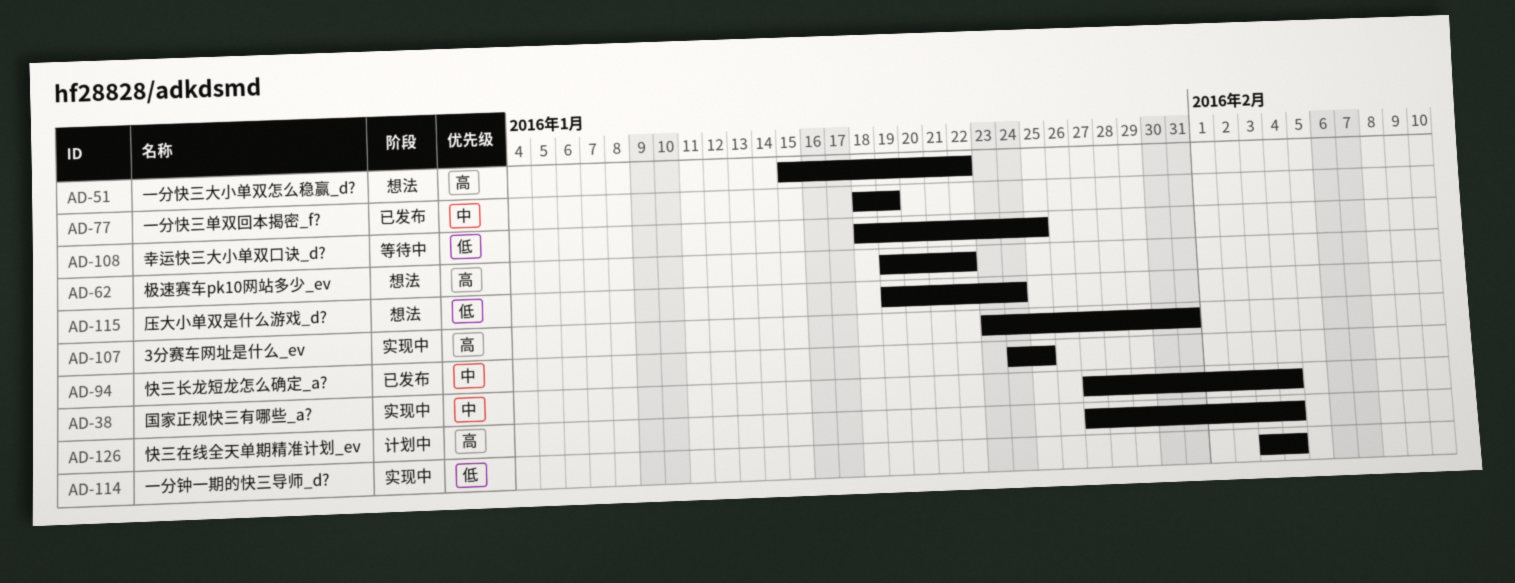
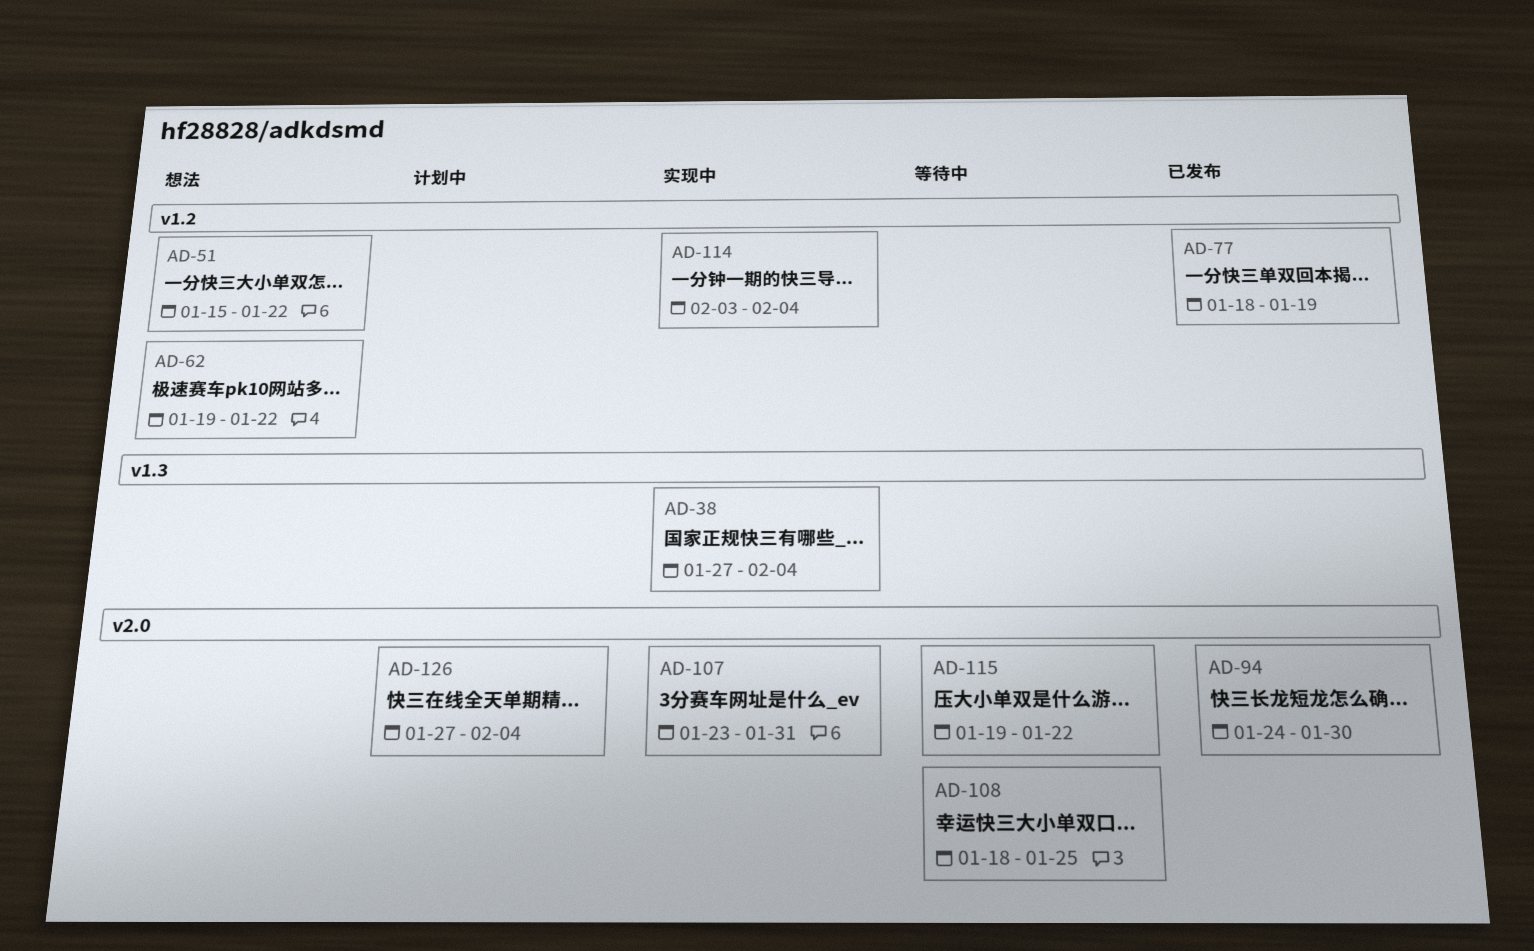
AD-94, due: Jan 25 -> Jan 30
AD-115, status: 想法 -> 等待中
AD-115, due: Jan 24 -> Jan 22

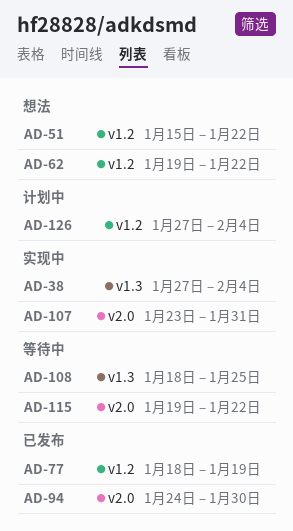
AD-108, label: v2.0 -> v1.3
AD-114: present -> none
AD-126, label: v2.0 -> v1.2

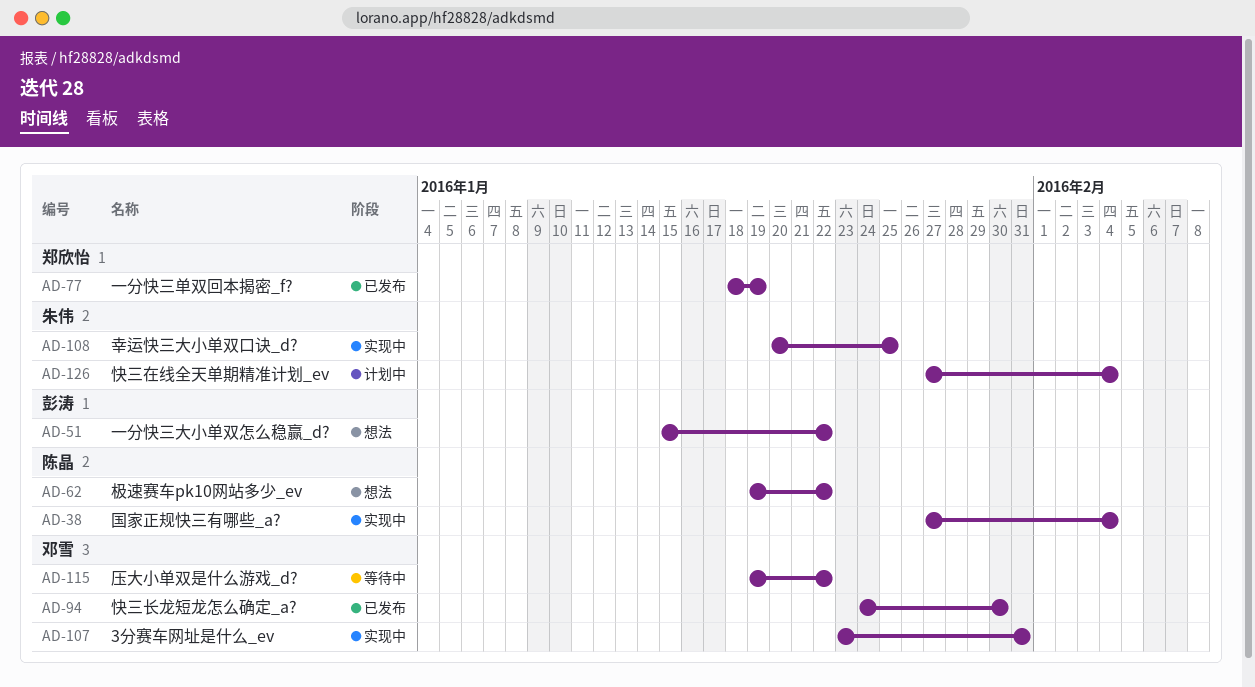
AD-108, status: 等待中 -> 实现中
AD-108, start: Jan 18 -> Jan 20

